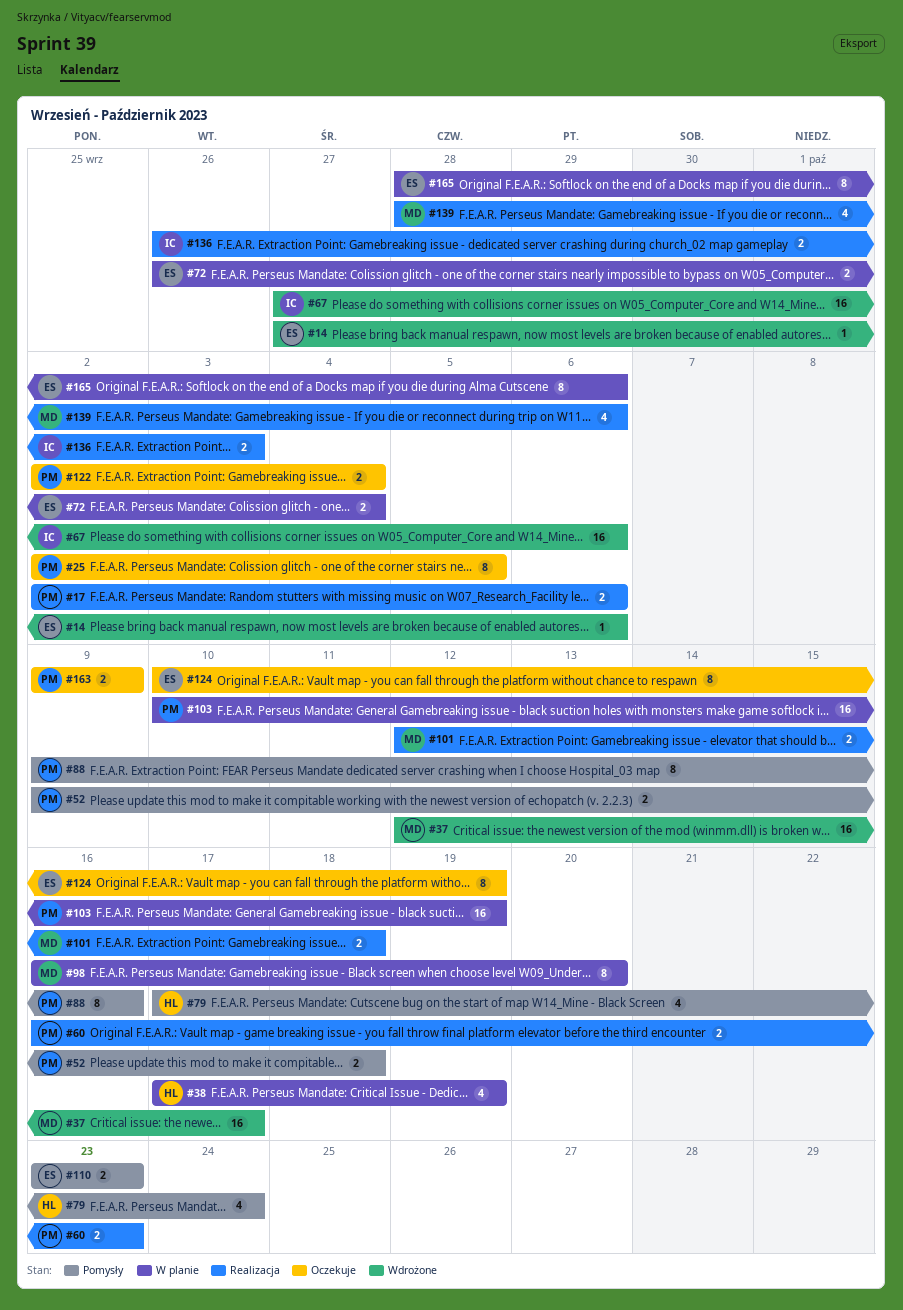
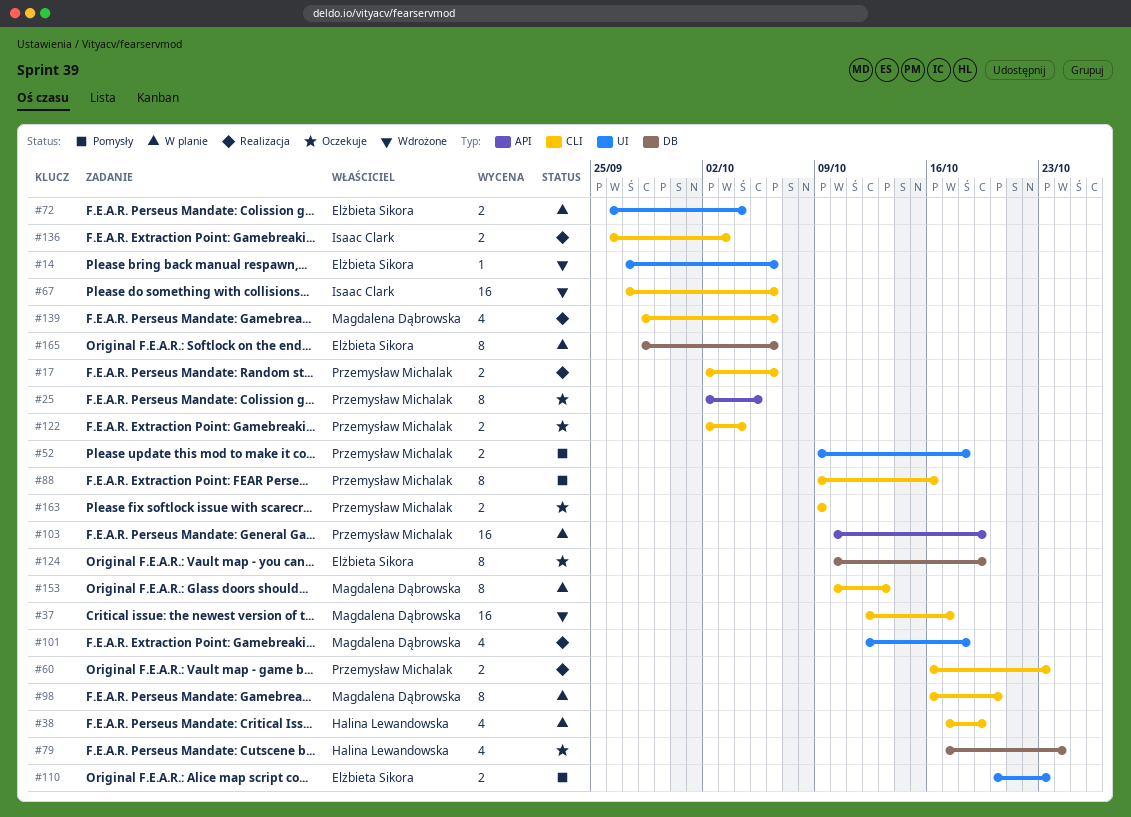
#79, status: Pomysły -> Oczekuje
#101, estimate: 2 -> 4
#110, start: Oct 23 -> Oct 20
#153: none -> present

